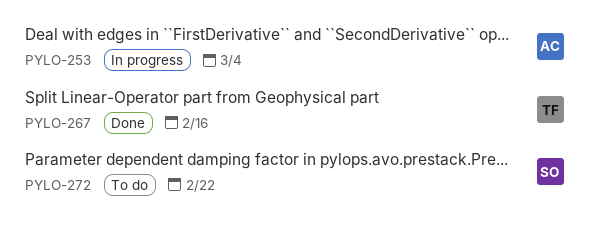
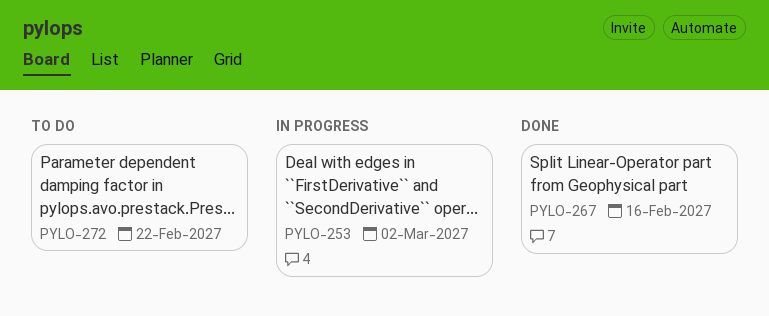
PYLO-253, due: Mar 4 -> Mar 2

